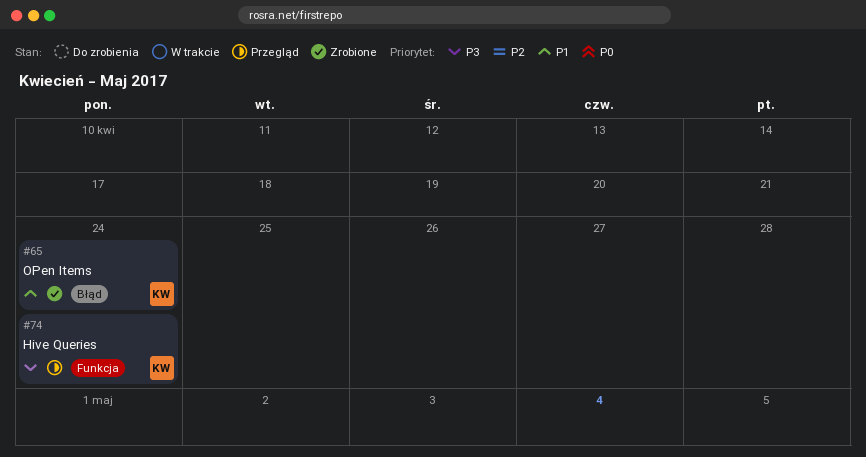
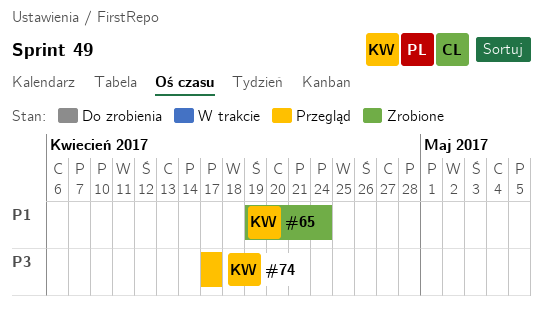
#74, due: Apr 24 -> Apr 17

